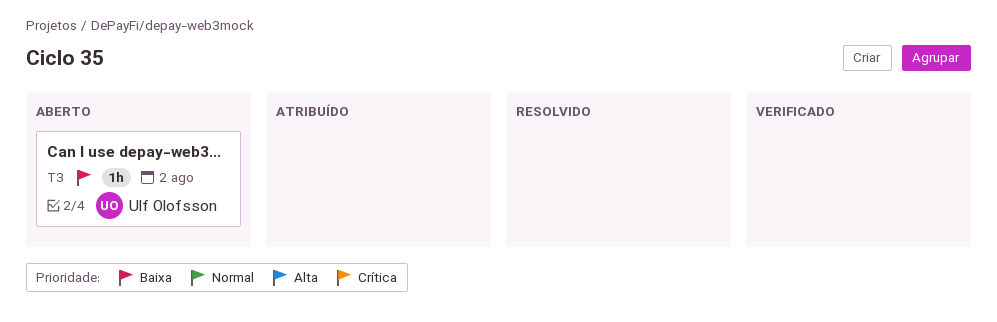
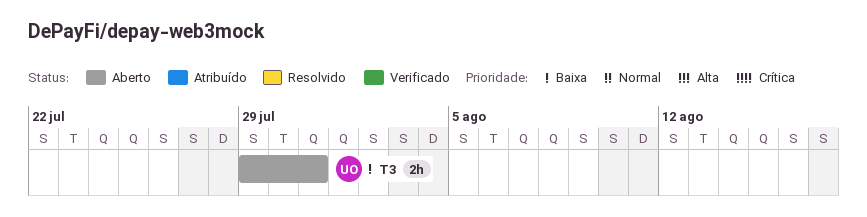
T3, estimate: 1h -> 2h
T3, due: Aug 2 -> Jul 31

